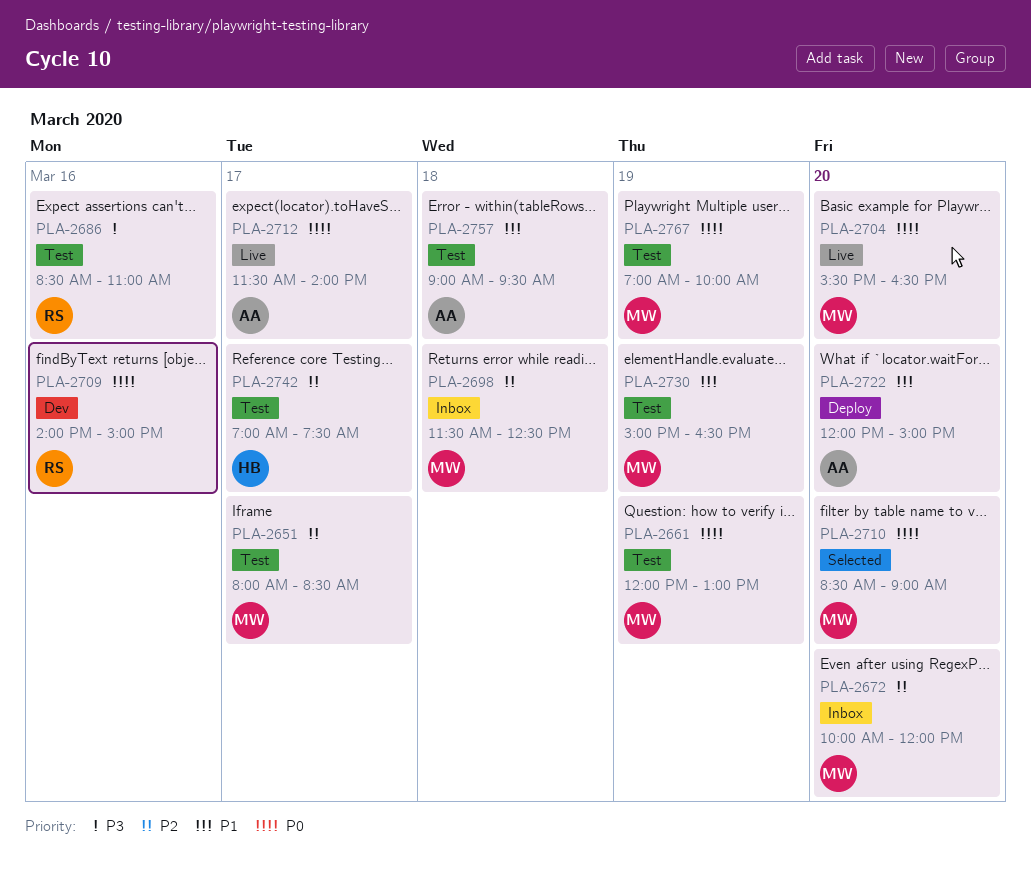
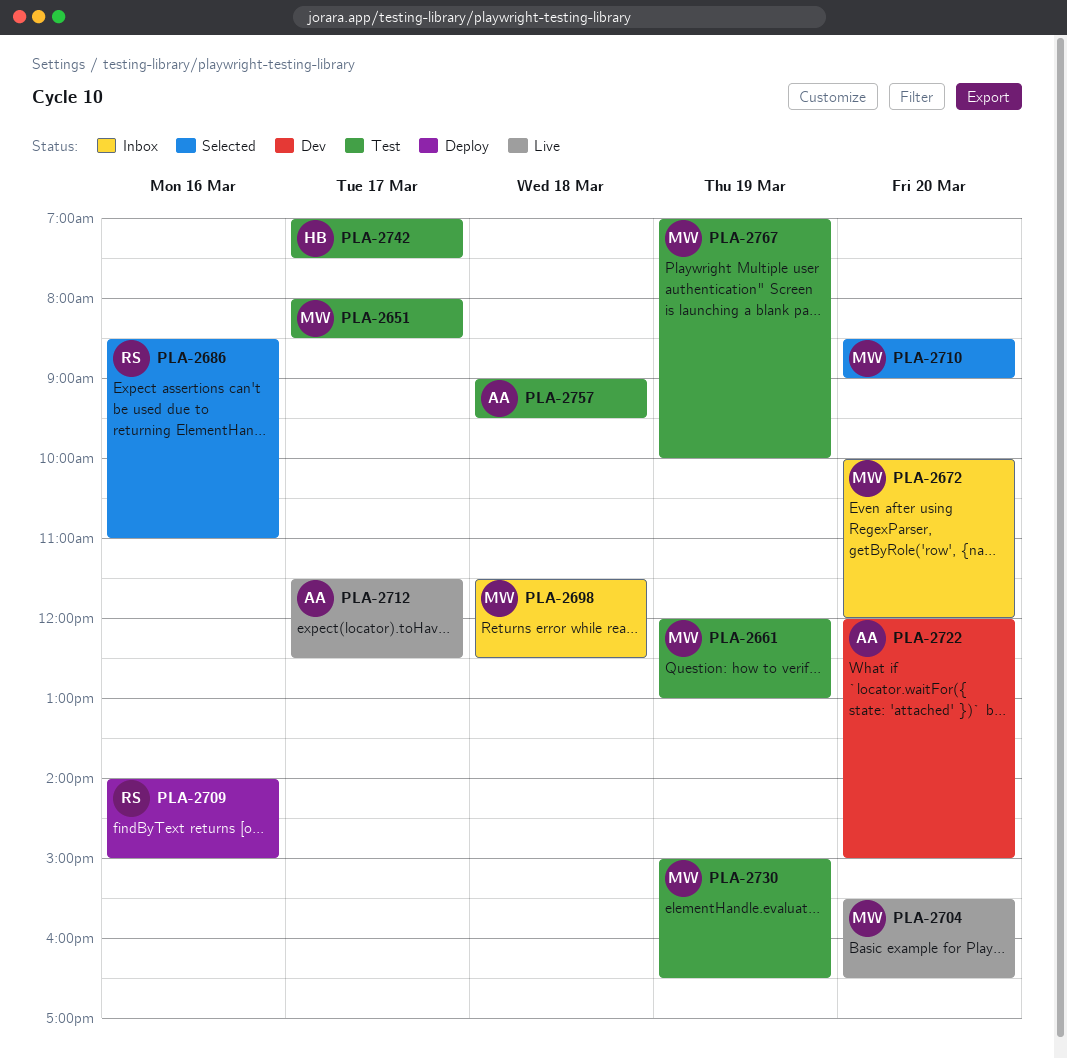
PLA-2686, status: Test -> Selected
PLA-2709, status: Dev -> Deploy
PLA-2712, ends: 14:00 -> 12:30
PLA-2722, status: Deploy -> Dev

